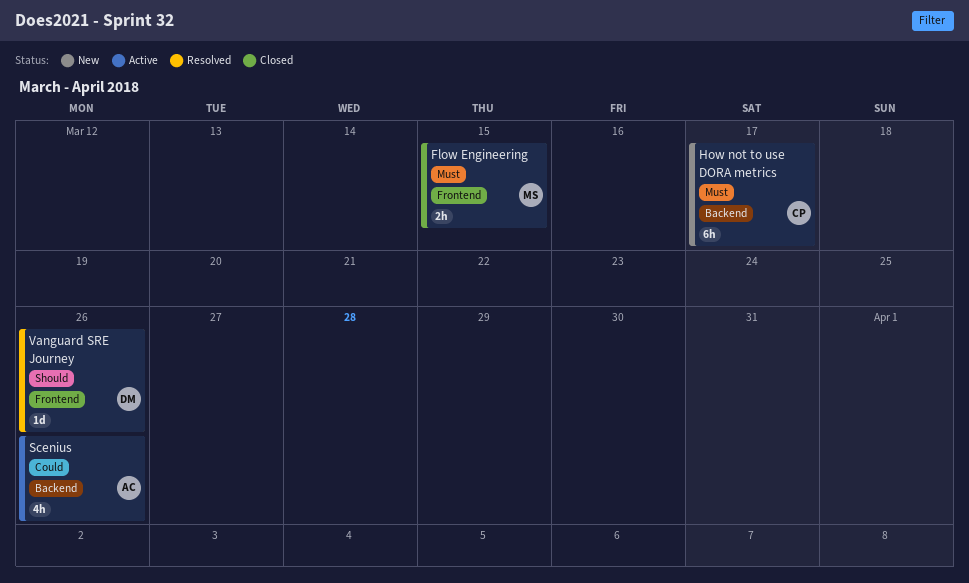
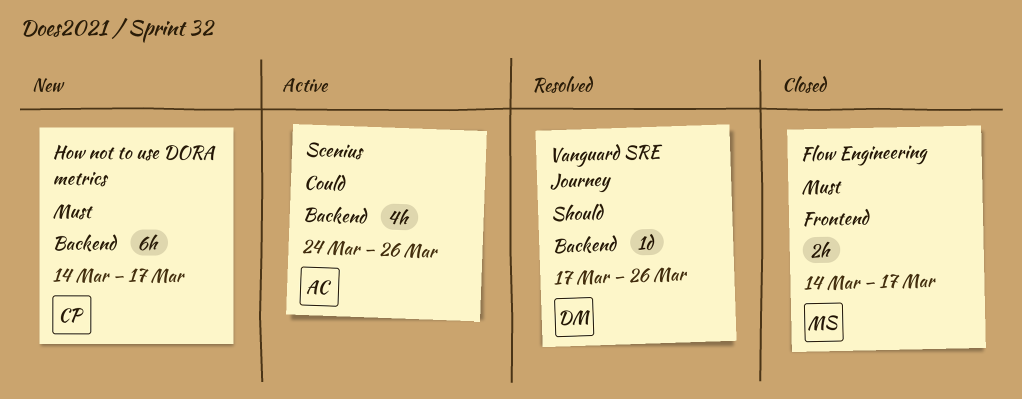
Flow Engineering, due: Mar 15 -> Mar 17
Vanguard SRE Journey, label: Frontend -> Backend

